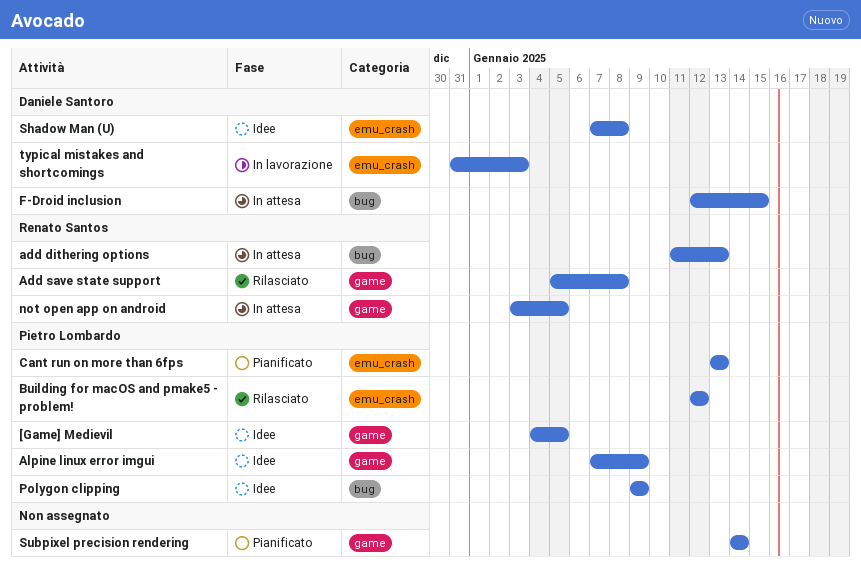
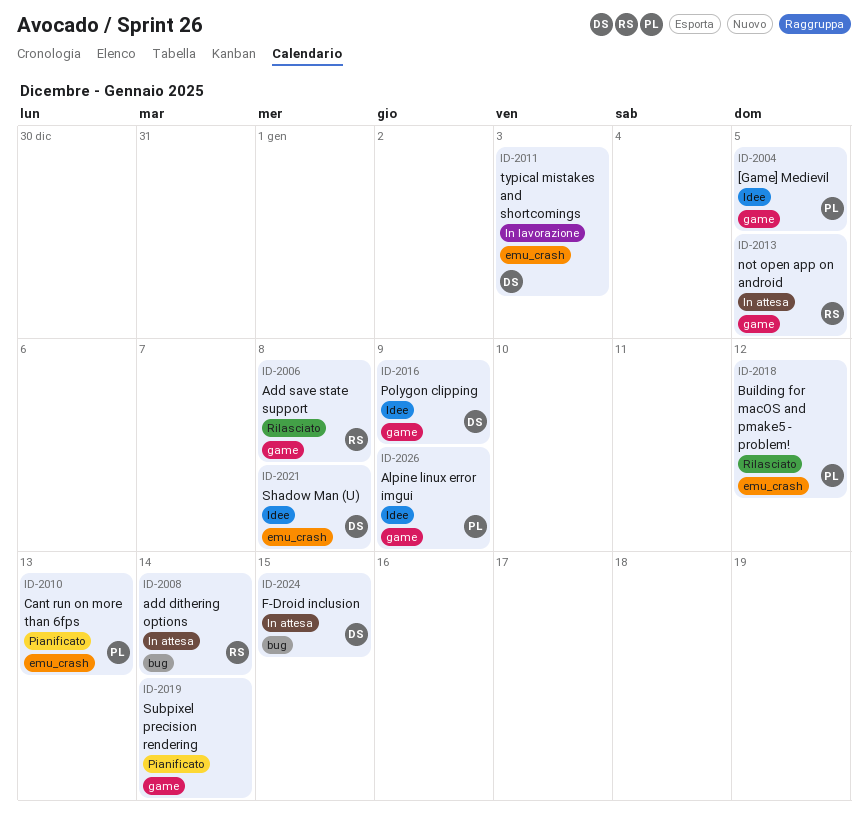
add dithering options, due: Jan 13 -> Jan 14
Polygon clipping, owner: Pietro Lombardo -> Daniele Santoro
Polygon clipping, label: bug -> game

